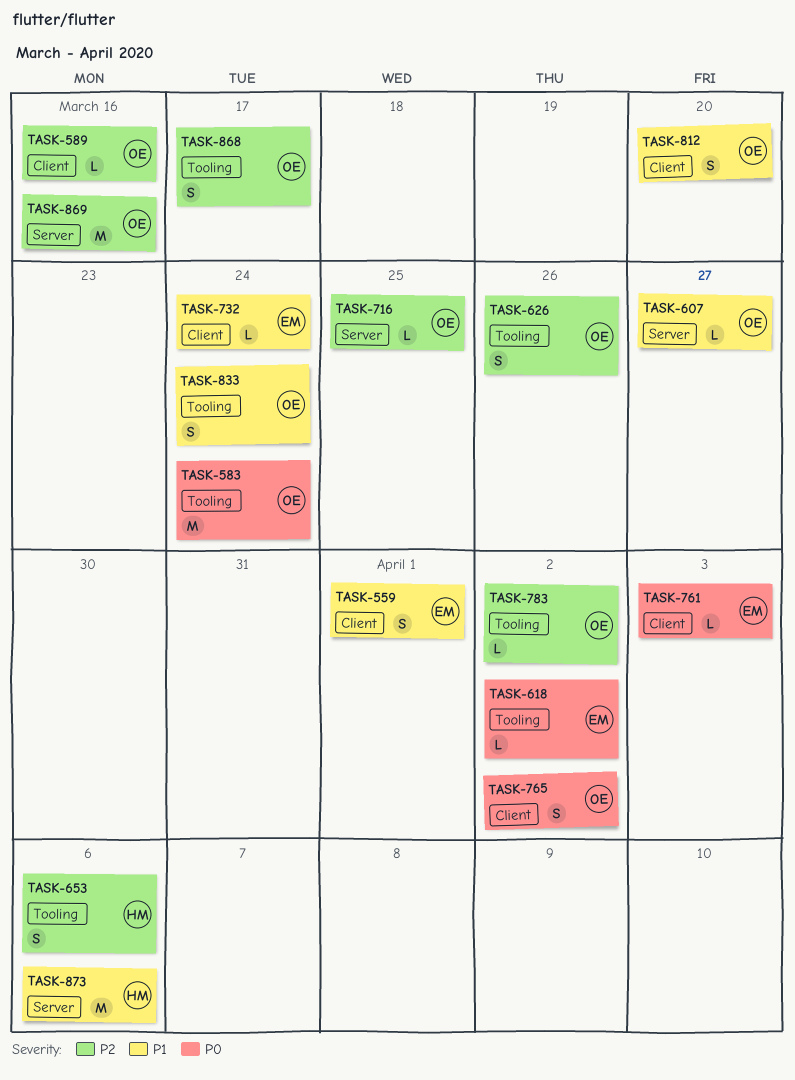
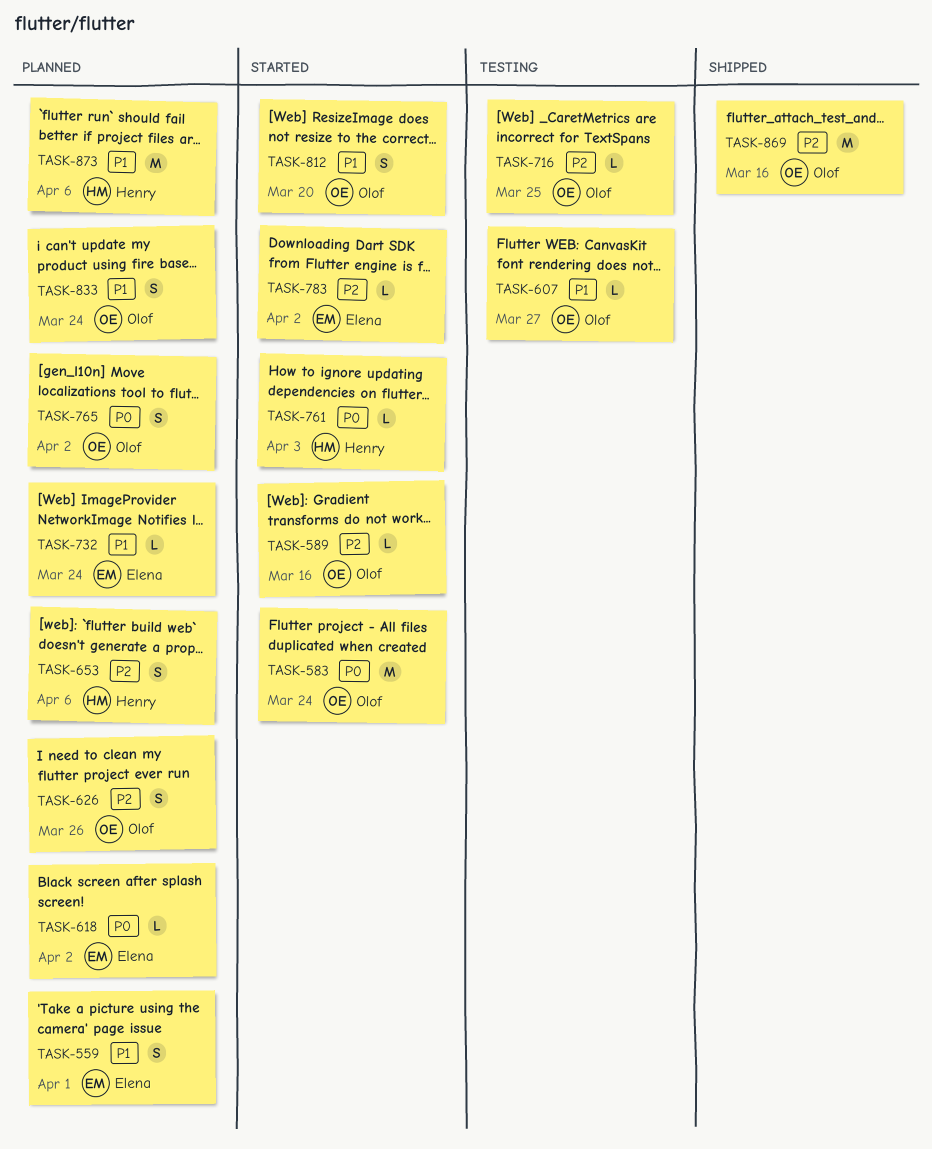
TASK-761, owner: Elena -> Henry
TASK-783, owner: Olof -> Elena
TASK-868: present -> none

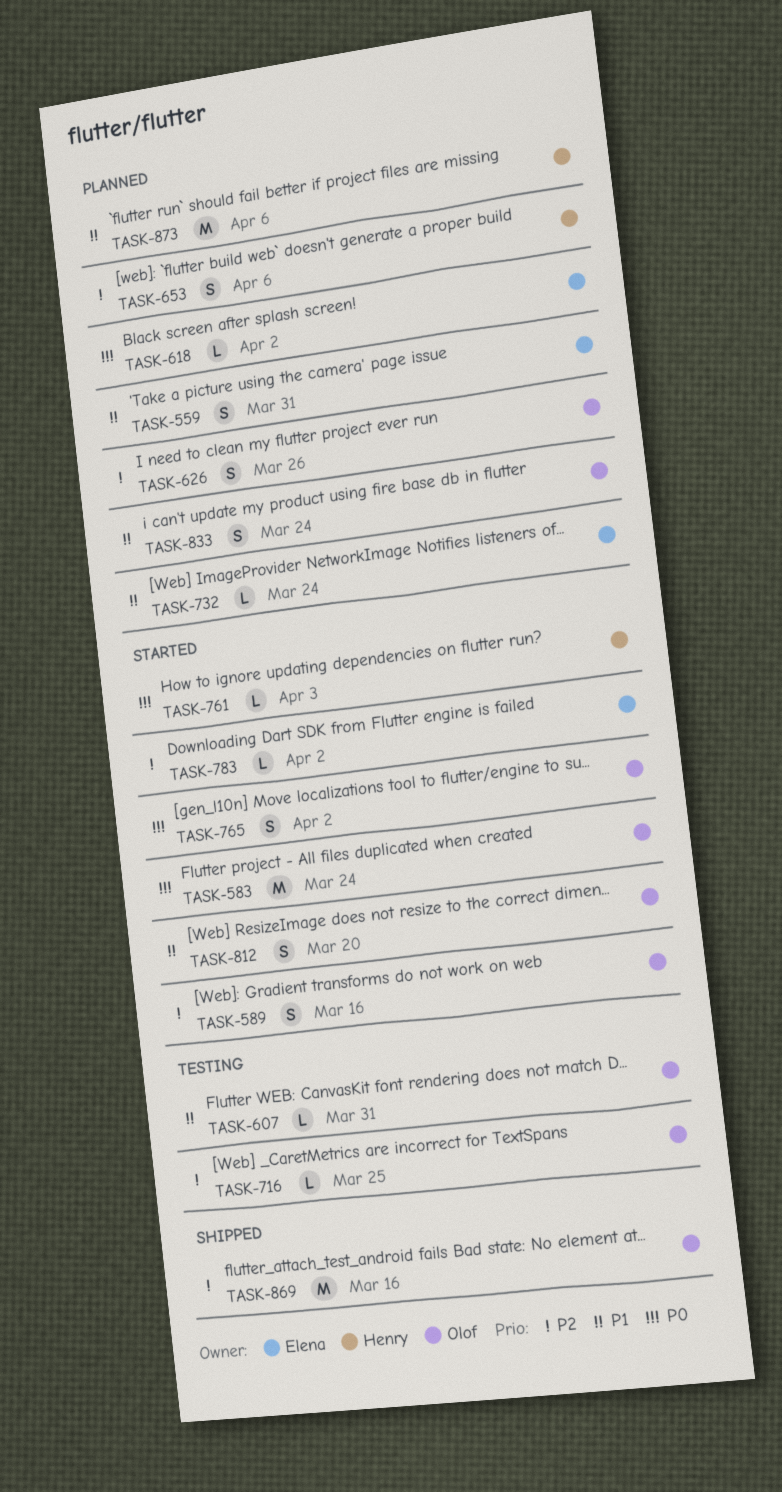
TASK-559, due: Apr 1 -> Mar 31
TASK-589, estimate: L -> S
TASK-607, due: Mar 27 -> Mar 31
TASK-765, status: Planned -> Started

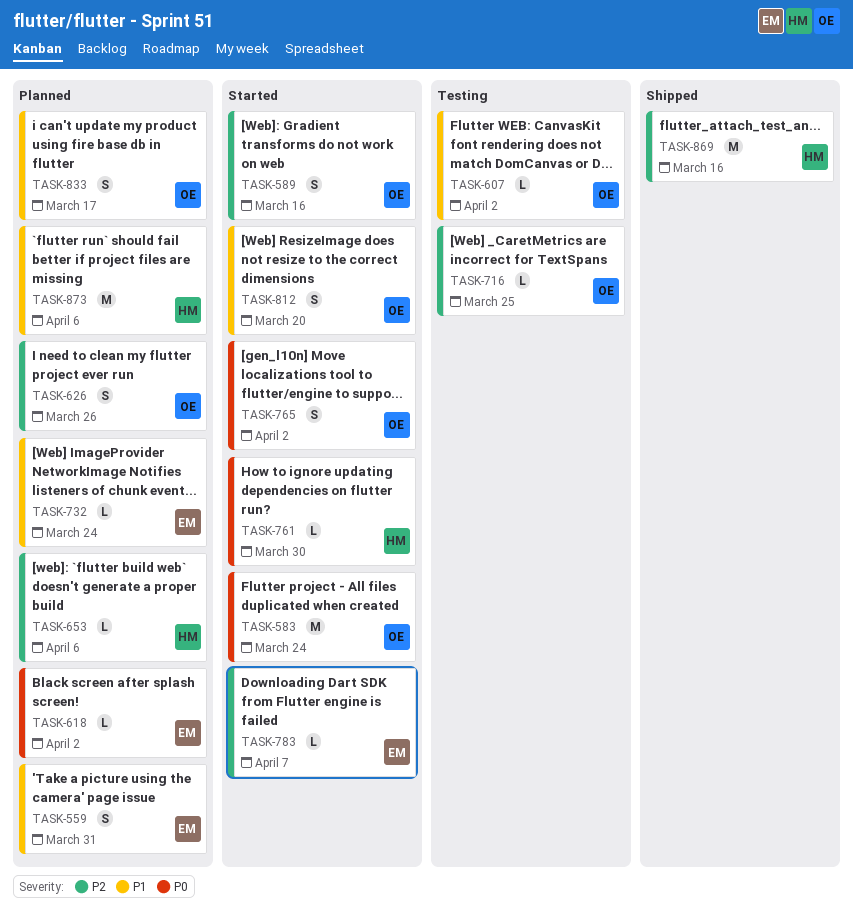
TASK-607, due: Mar 31 -> Apr 2
TASK-653, estimate: S -> L
TASK-761, due: Apr 3 -> Mar 30
TASK-783, due: Apr 2 -> Apr 7
TASK-833, due: Mar 24 -> Mar 17
TASK-869, owner: Olof -> Henry

